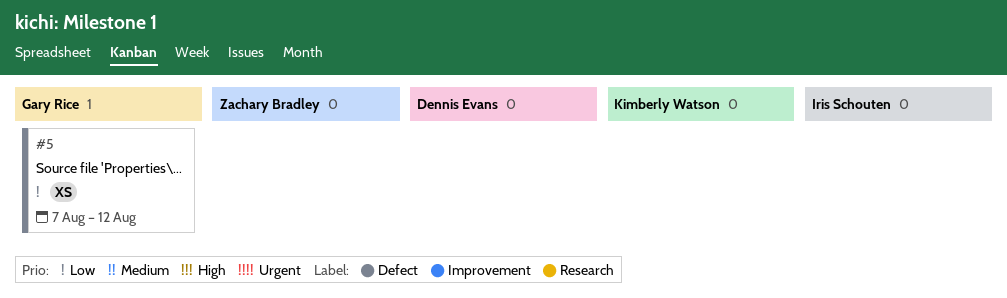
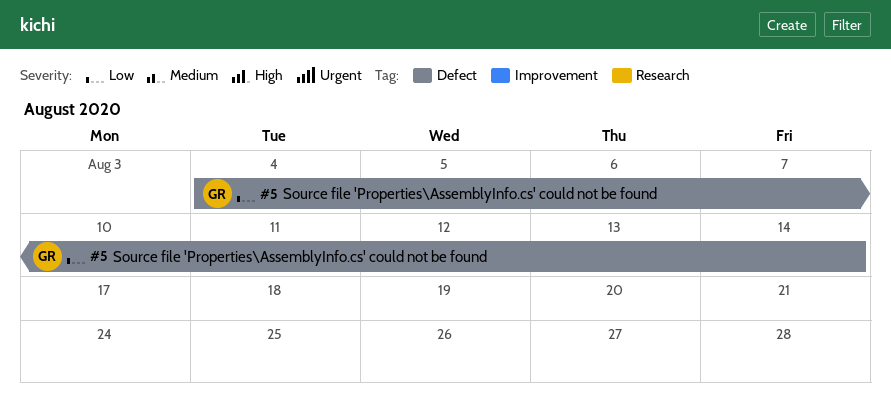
#5, start: Aug 7 -> Aug 4
#5, due: Aug 12 -> Aug 14

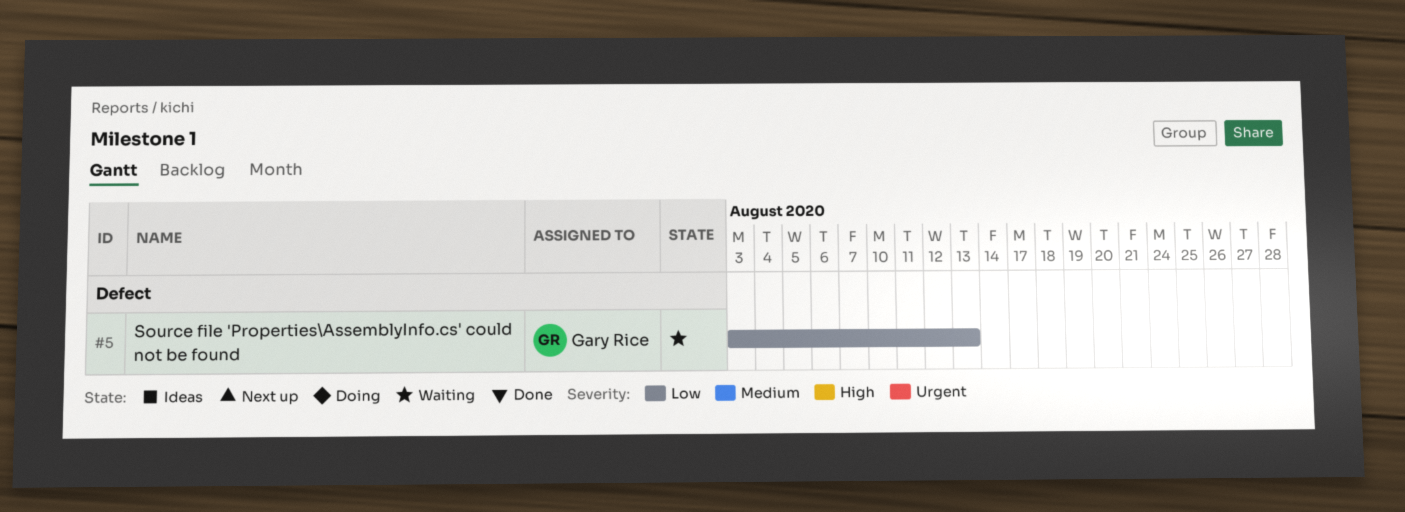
#5, start: Aug 4 -> Aug 3
#5, due: Aug 14 -> Aug 13

